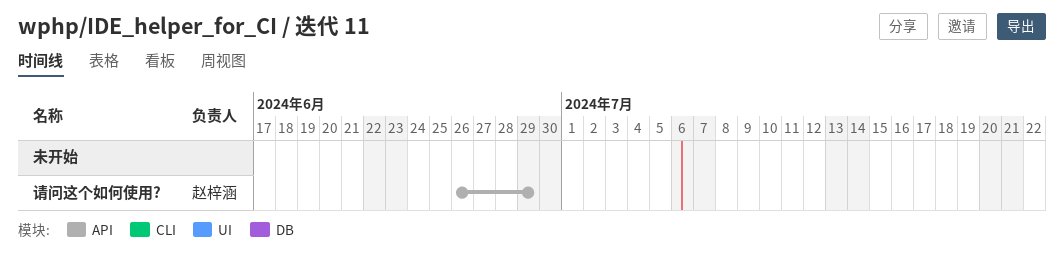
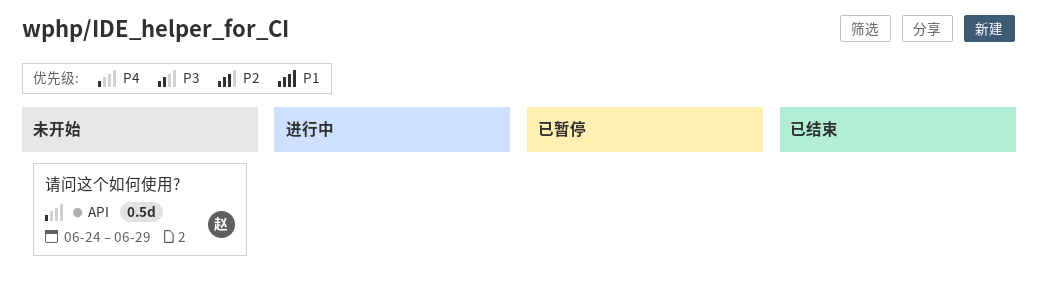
请问这个如何使用?, start: Jun 26 -> Jun 24

